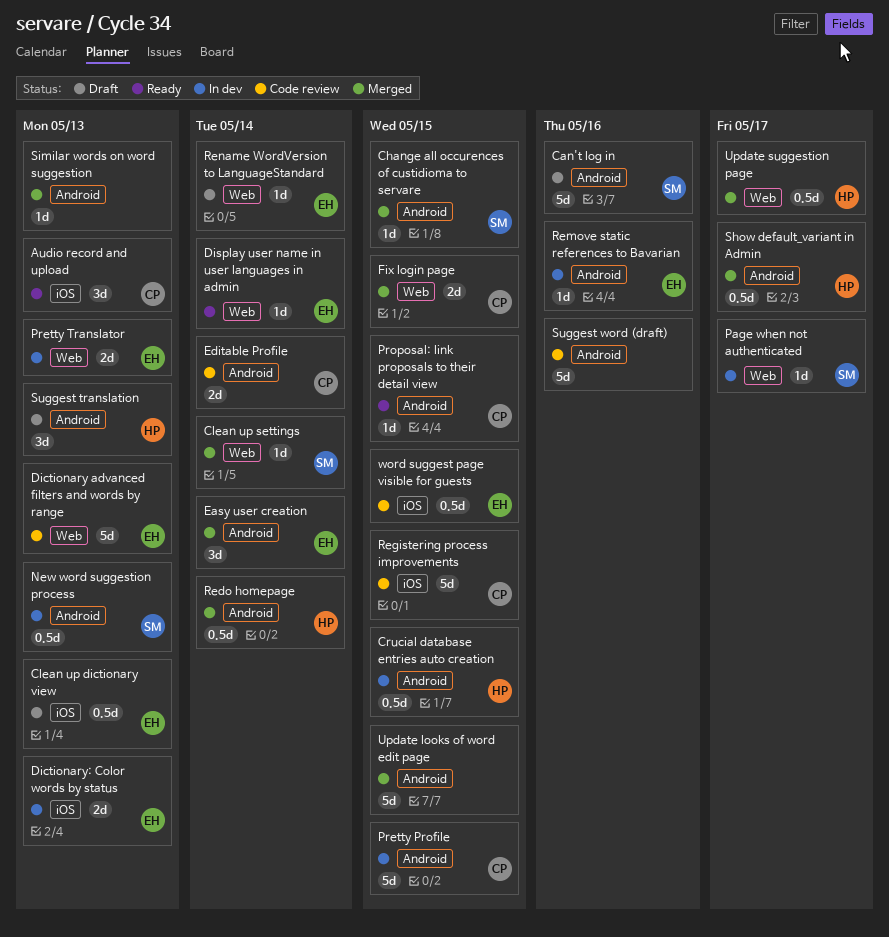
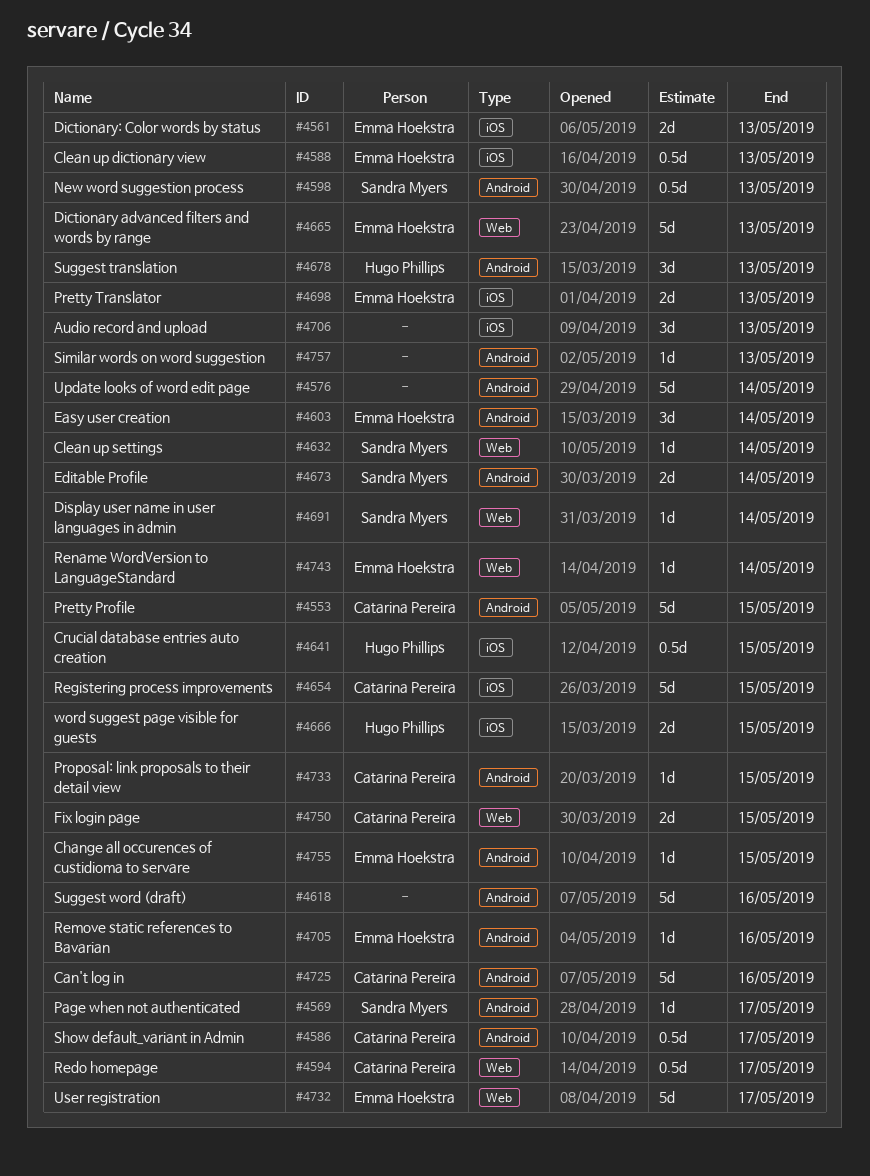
Audio record and upload, owner: Catarina Pereira -> none
Can't log in, owner: Sandra Myers -> Catarina Pereira
Change all occurences of custidioma to servare, owner: Sandra Myers -> Emma Hoekstra
Crucial database entries auto creation, label: Android -> iOS
Display user name in user languages in admin, owner: Emma Hoekstra -> Sandra Myers
Editable Profile, owner: Catarina Pereira -> Sandra Myers
Page when not authenticated, label: Web -> Android
Pretty Translator, label: Web -> iOS
Redo homepage, owner: Hugo Phillips -> Catarina Pereira
Redo homepage, label: Android -> Web
Redo homepage, due: May 14 -> May 17
Show default_variant in Admin, owner: Hugo Phillips -> Catarina Pereira
Update looks of word edit page, due: May 15 -> May 14
Update suggestion page: present -> none
User registration: none -> present
word suggest page visible for guests, owner: Emma Hoekstra -> Hugo Phillips
word suggest page visible for guests, estimate: 0.5d -> 2d

